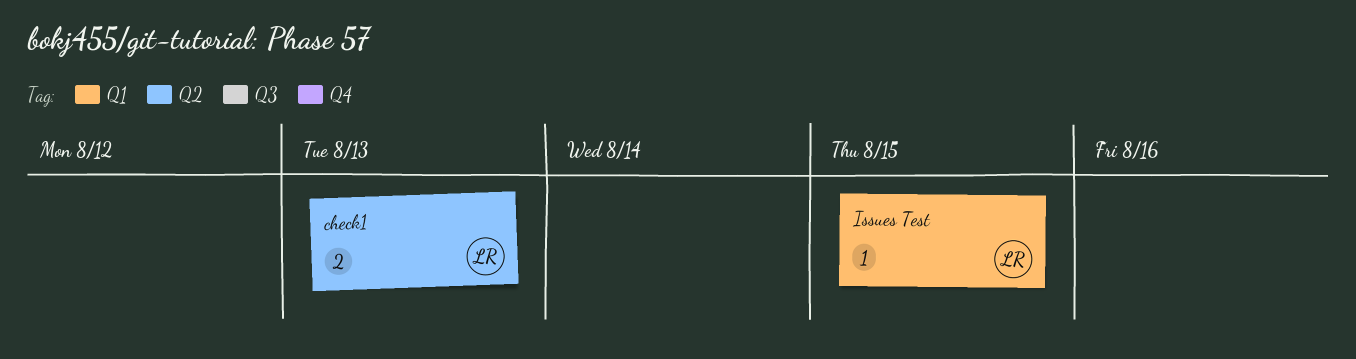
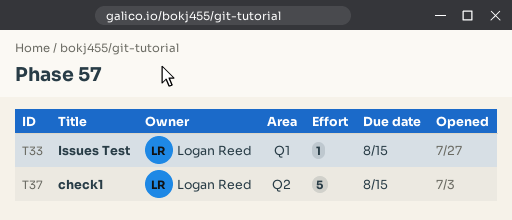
check1, estimate: 2 -> 5
check1, due: Aug 13 -> Aug 15

